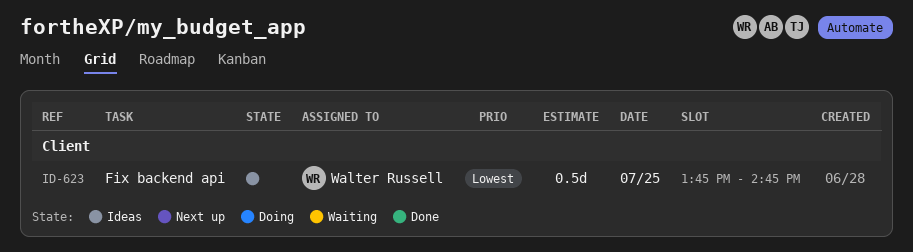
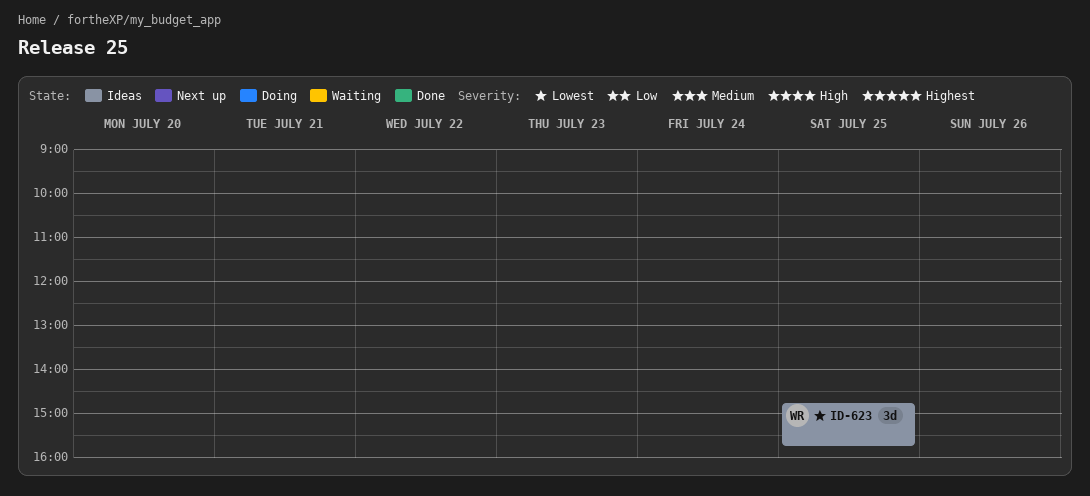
ID-623, estimate: 0.5d -> 3d
ID-623, begins: 13:45 -> 14:45
ID-623, ends: 14:45 -> 15:45

